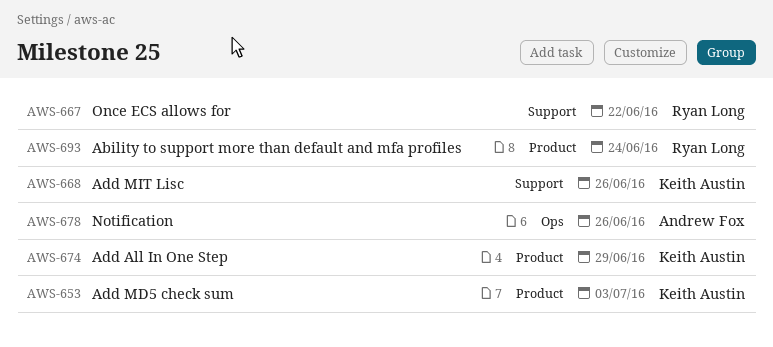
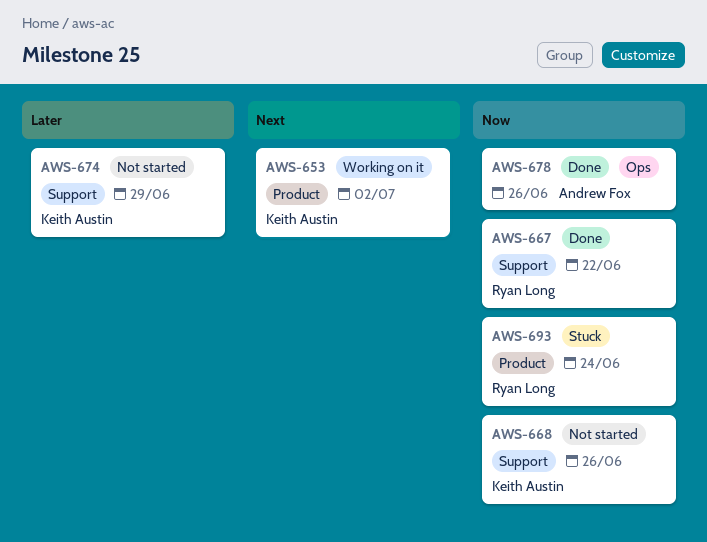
AWS-653, due: Jul 3 -> Jul 2
AWS-674, label: Product -> Support

